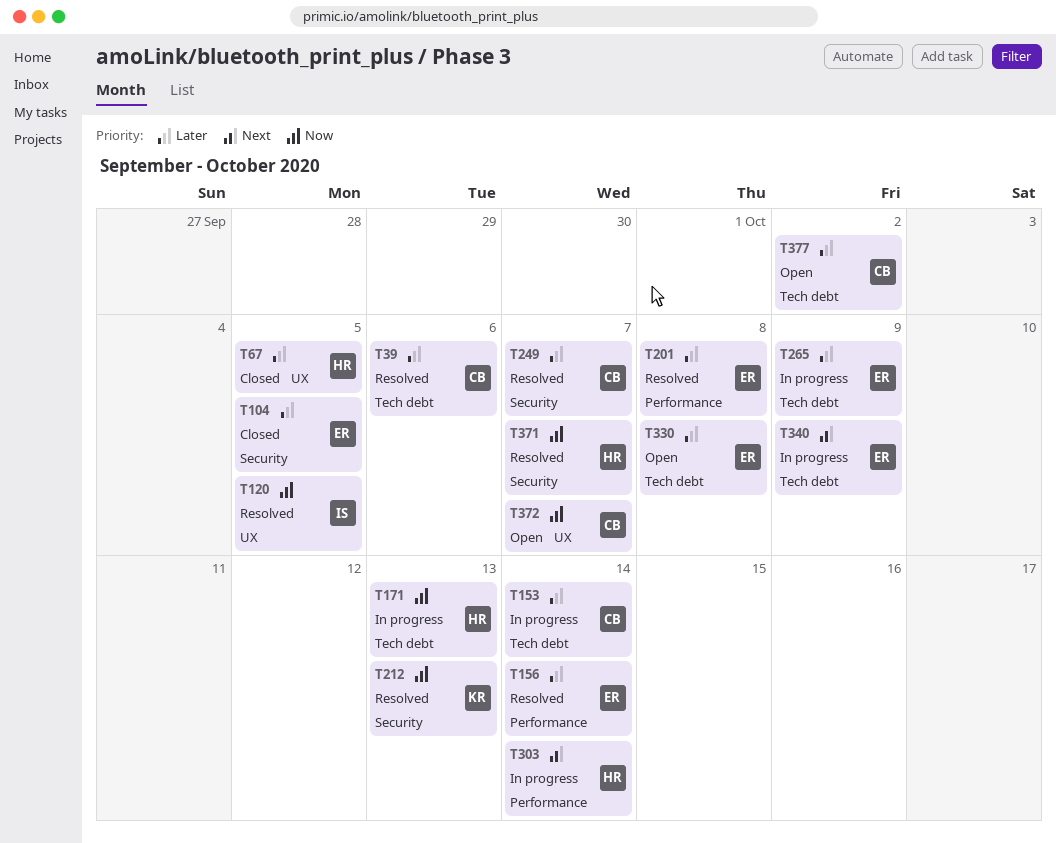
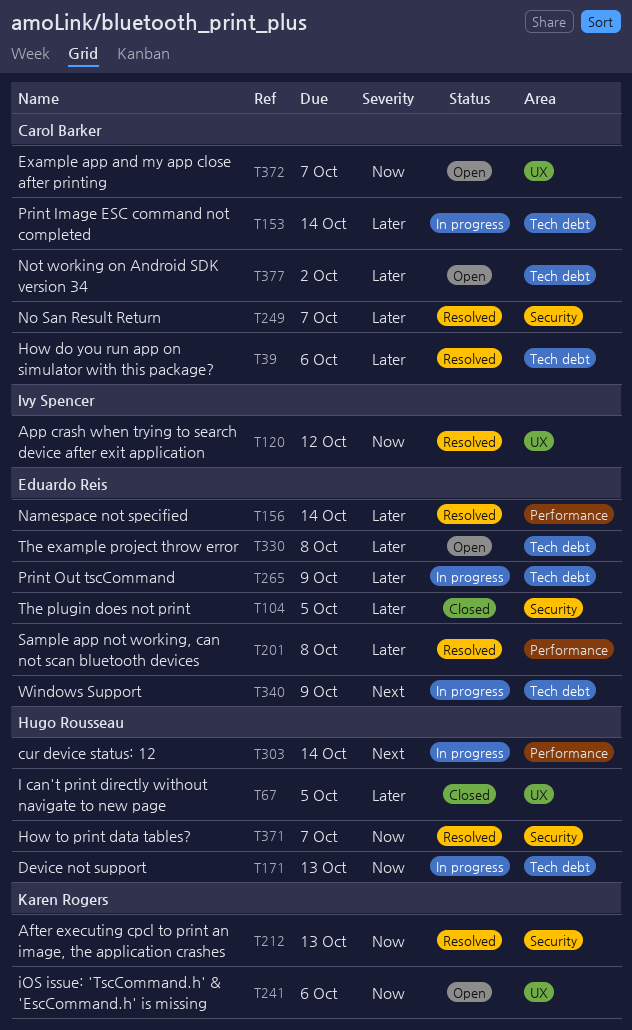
T120, due: Oct 5 -> Oct 12
T241: none -> present

